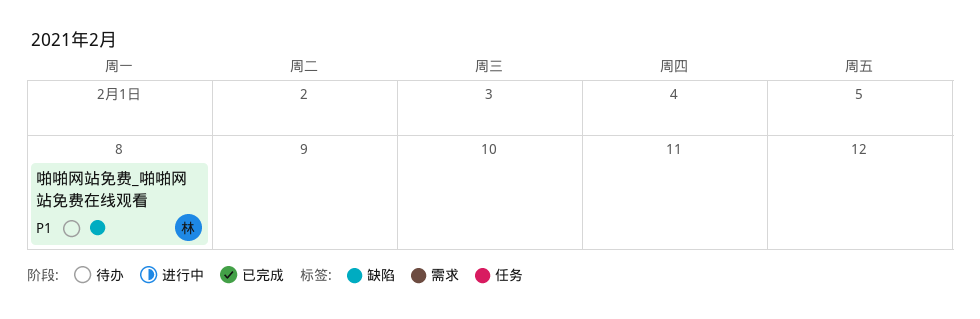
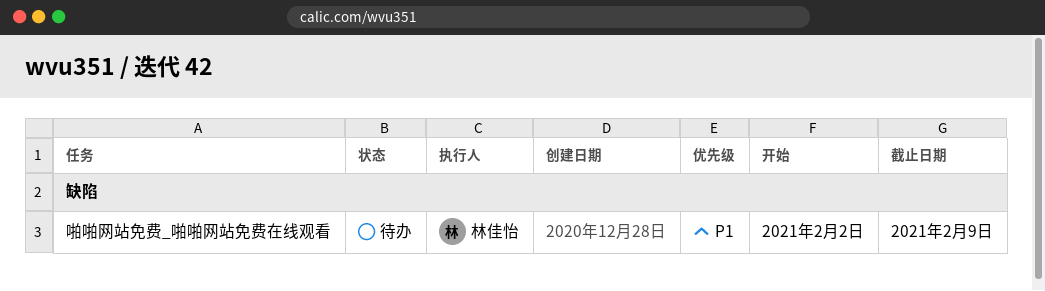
啪啪网站免费_啪啪网站免费在线观看, due: Feb 8 -> Feb 9

